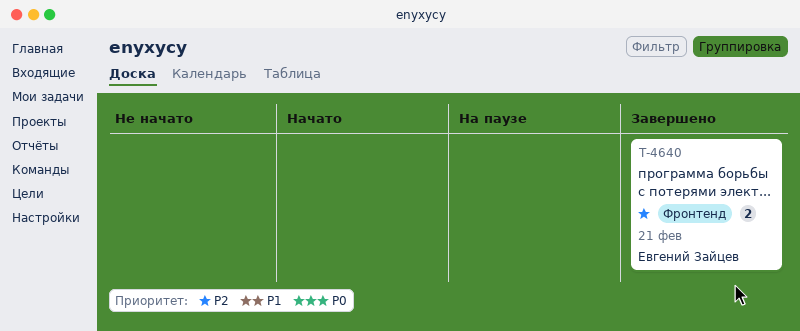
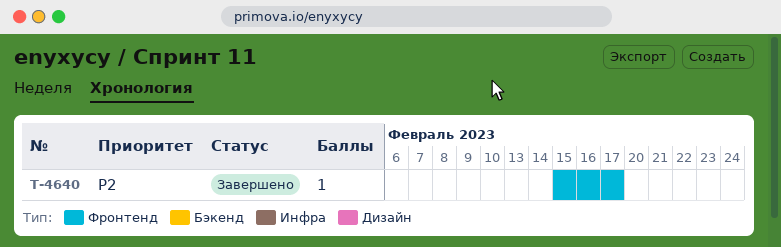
T-4640, estimate: 2 -> 1
T-4640, due: Feb 21 -> Feb 17

